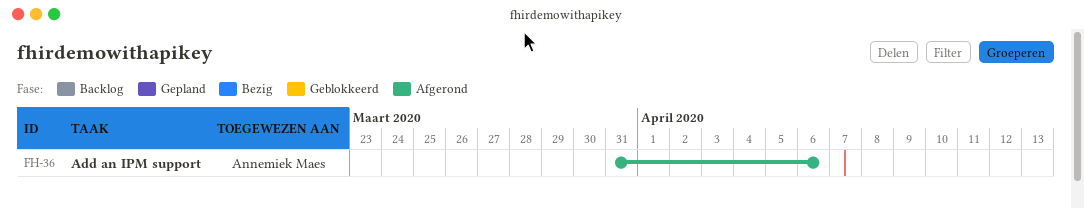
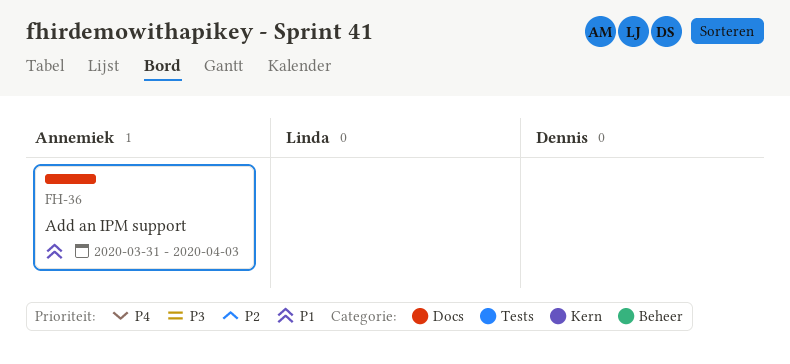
FH-36, due: Apr 6 -> Apr 3

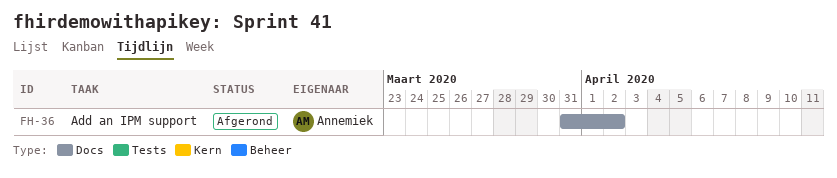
FH-36, due: Apr 3 -> Apr 2

